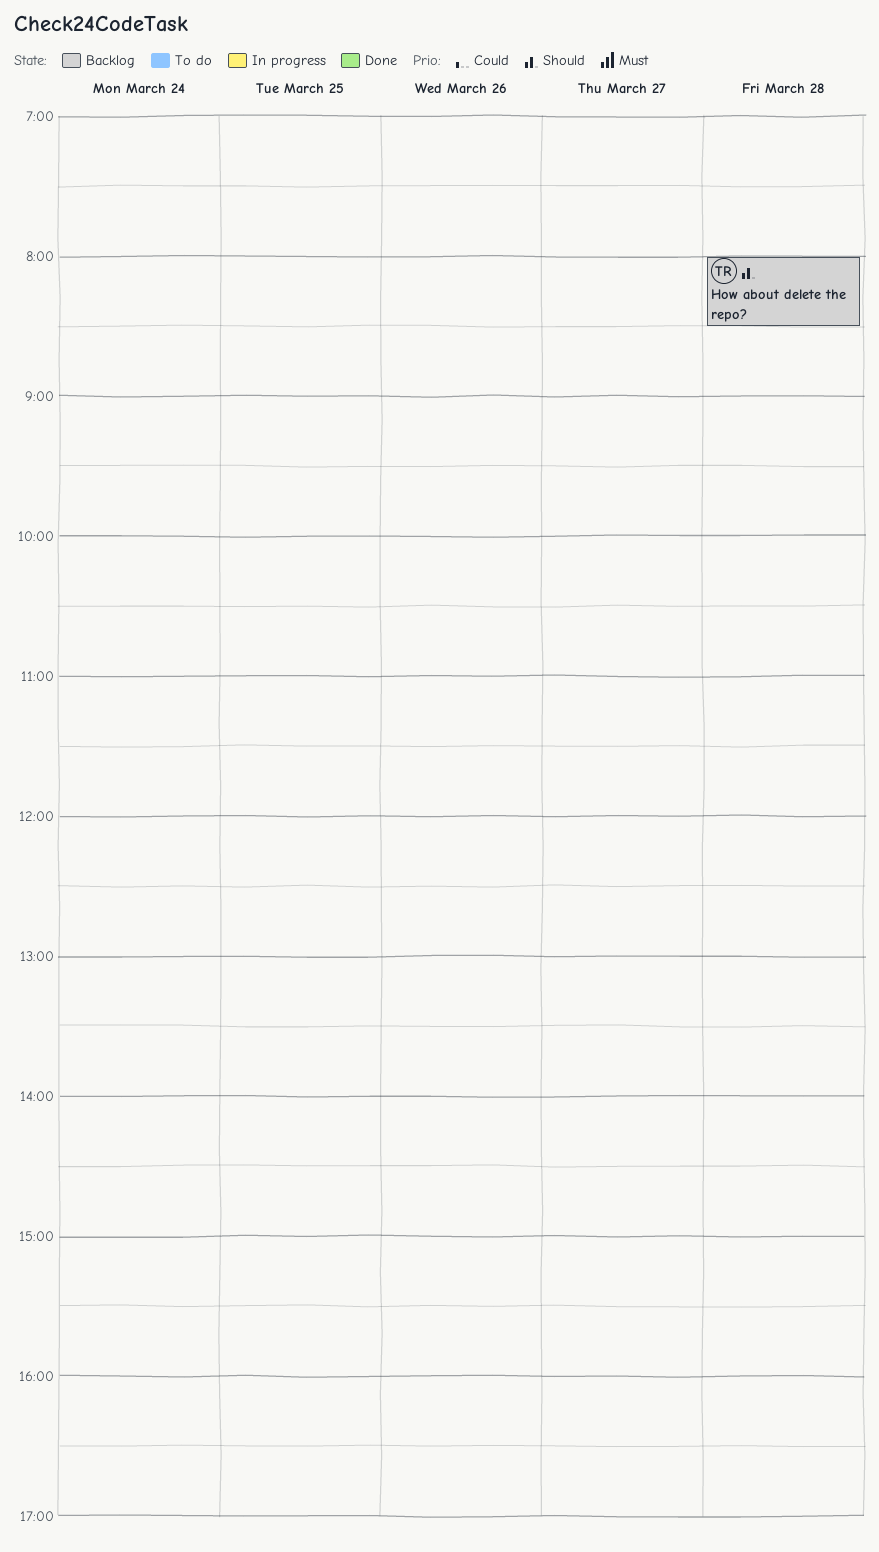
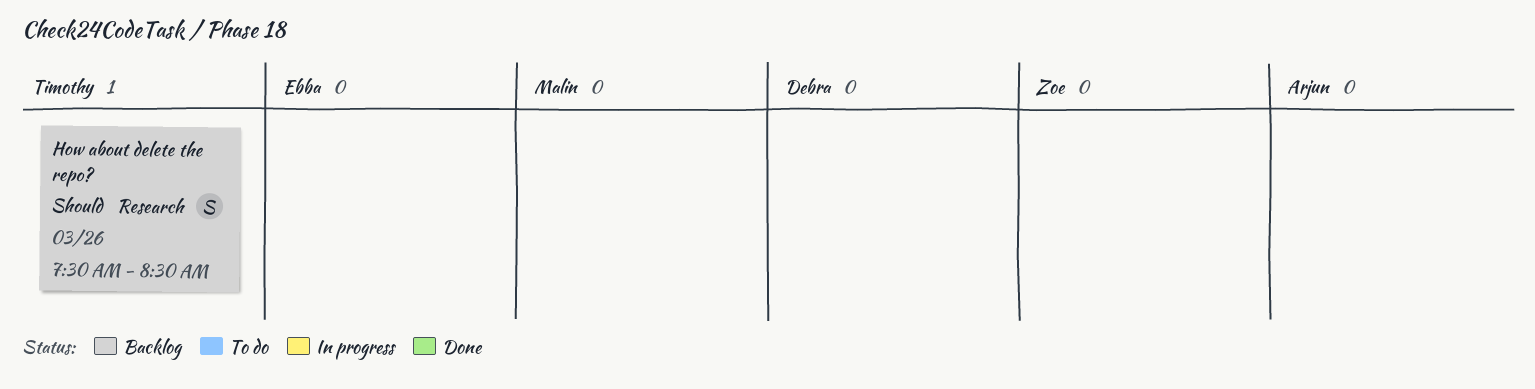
How about delete the repo?, day: Mar 28 -> Mar 26
How about delete the repo?, begins: 08:00 -> 07:30

